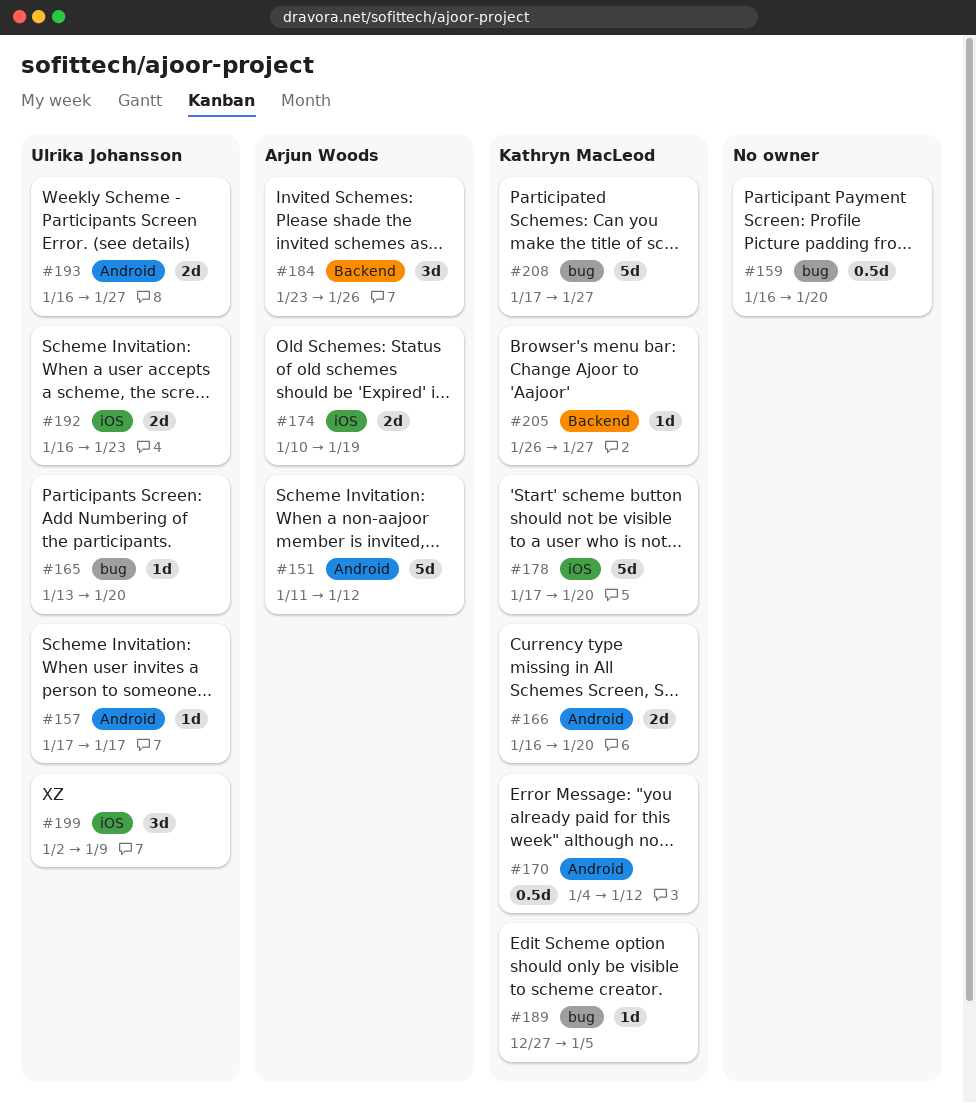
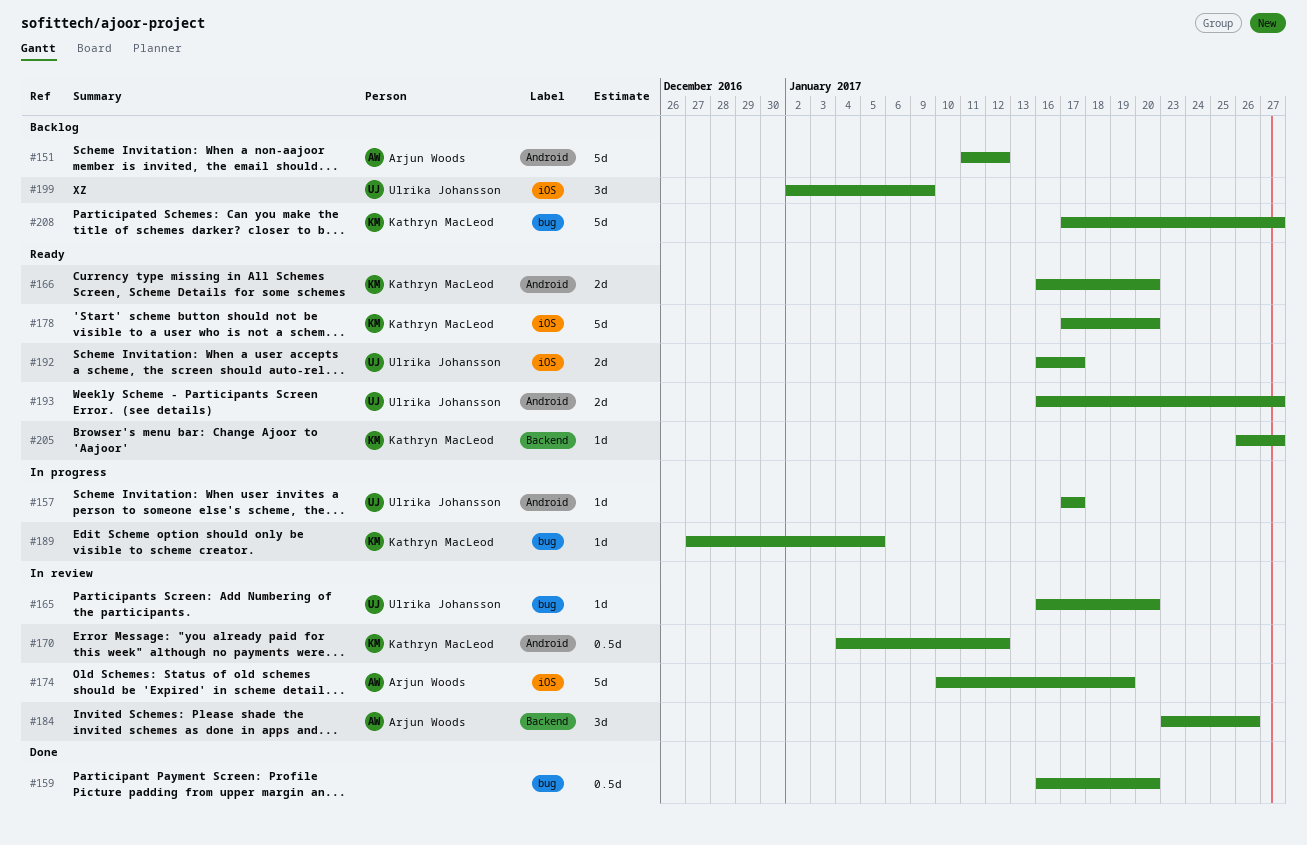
#165, start: Jan 13 -> Jan 16
#174, estimate: 2d -> 5d
#192, due: Jan 23 -> Jan 17

